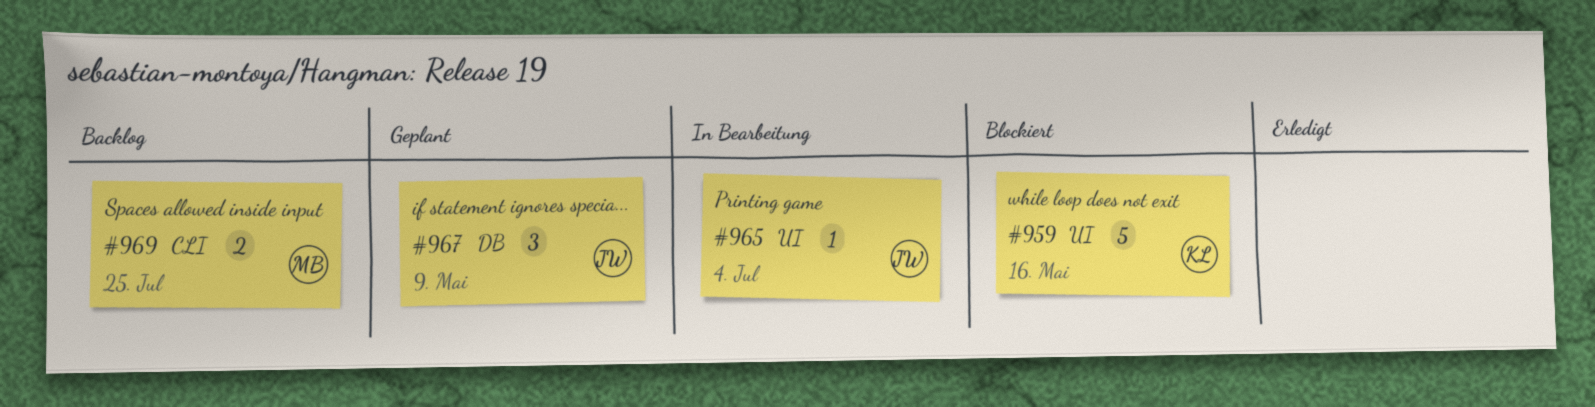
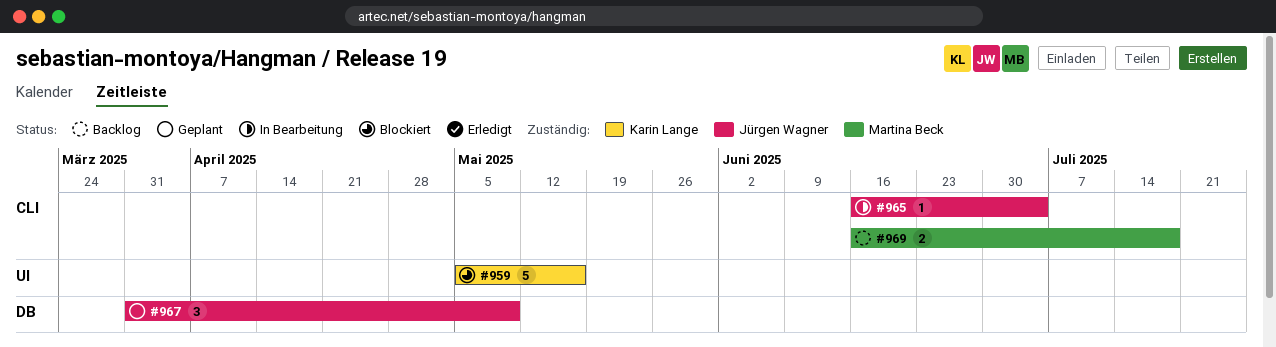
#965, label: UI -> CLI
#969, due: Jul 25 -> Jul 18

